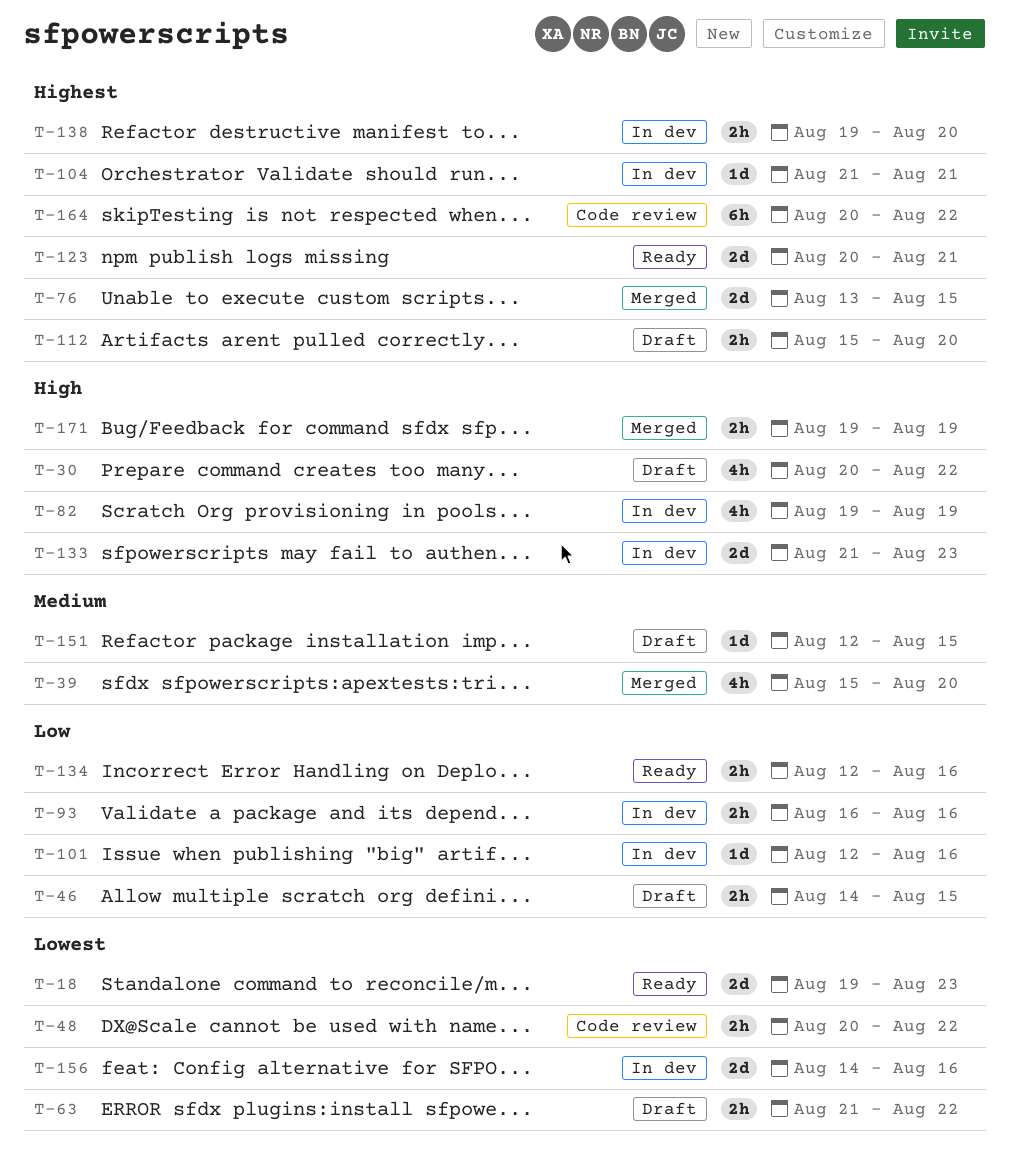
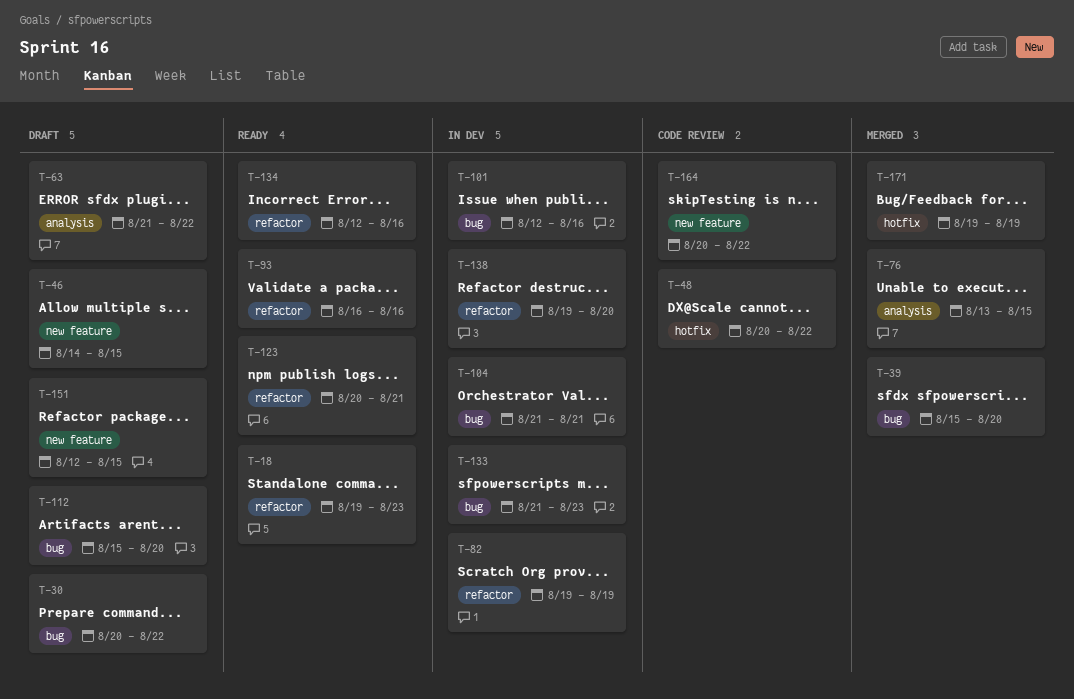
T-93, status: In dev -> Ready
T-156: present -> none

